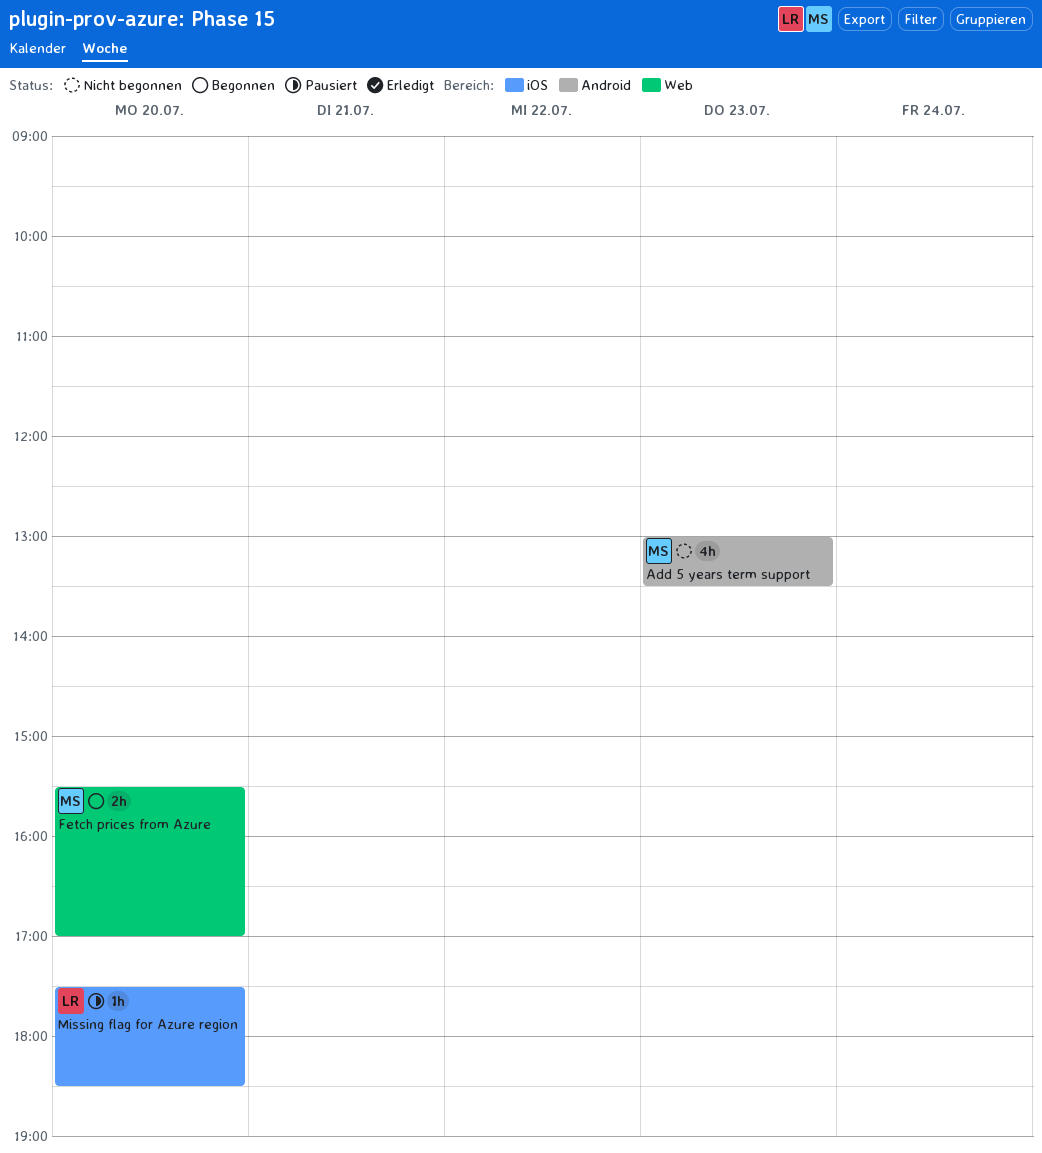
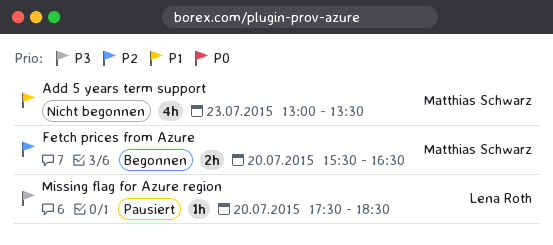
Fetch prices from Azure, ends: 17:00 -> 16:30

